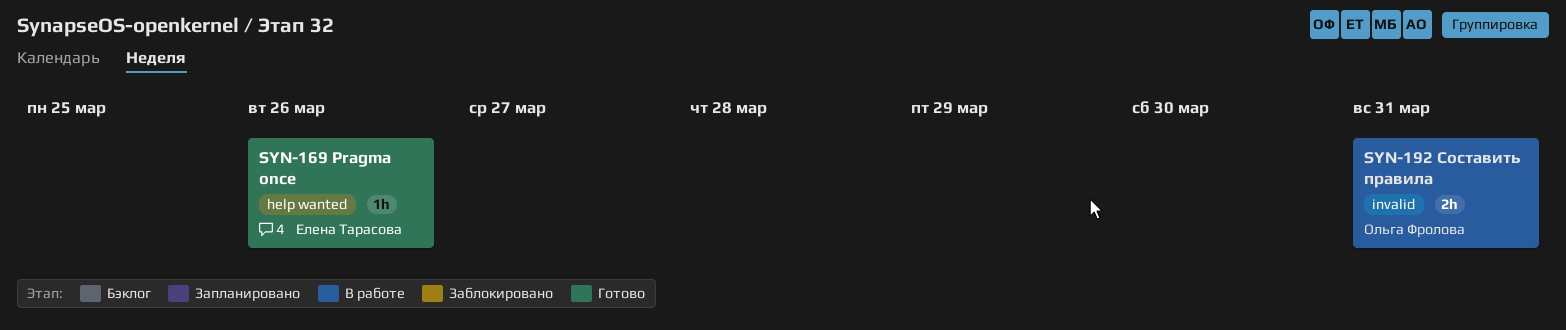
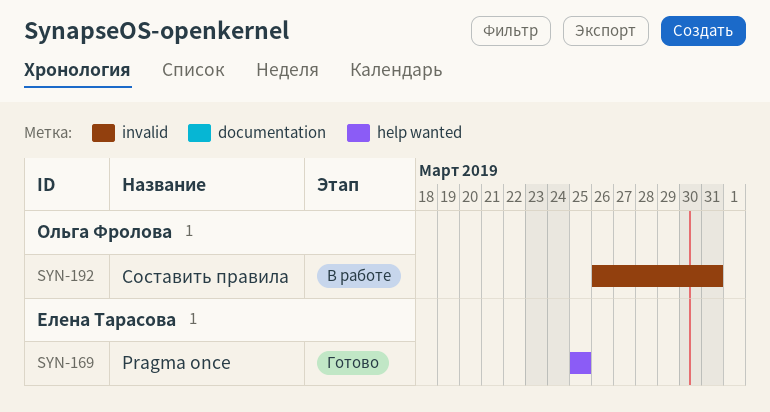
SYN-169, due: Mar 26 -> Mar 25

